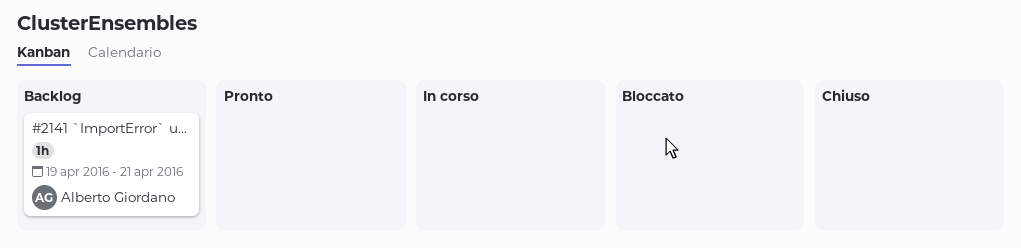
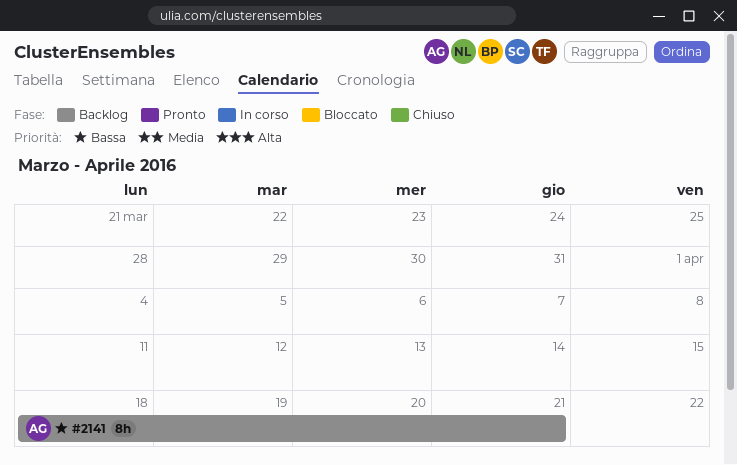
#2141, estimate: 1h -> 8h
#2141, start: Apr 19 -> Apr 18

